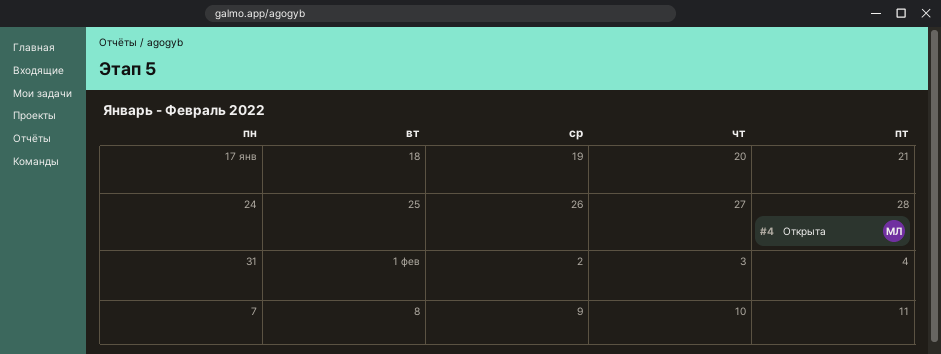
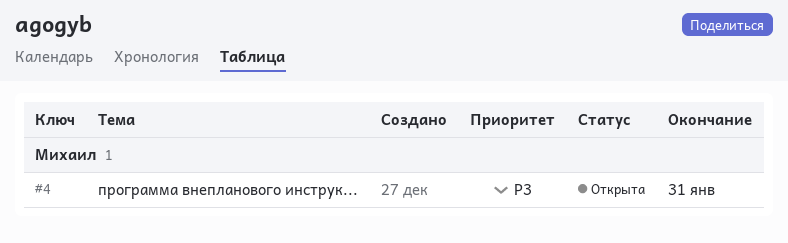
#4, due: Jan 28 -> Jan 31

